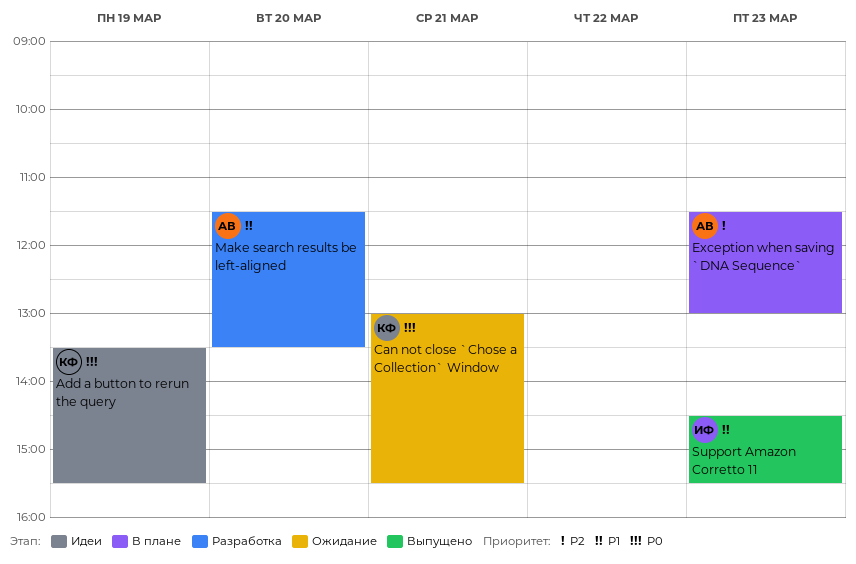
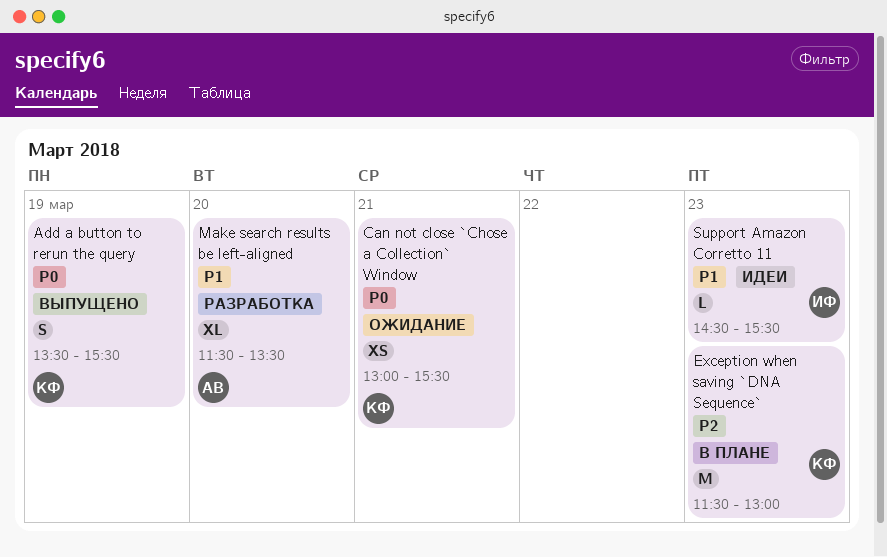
Add a button to rerun the query, status: Идеи -> Выпущено
Exception when saving `DNA Sequence`, owner: АВ -> КФ
Support Amazon Corretto 11, status: Выпущено -> Идеи

